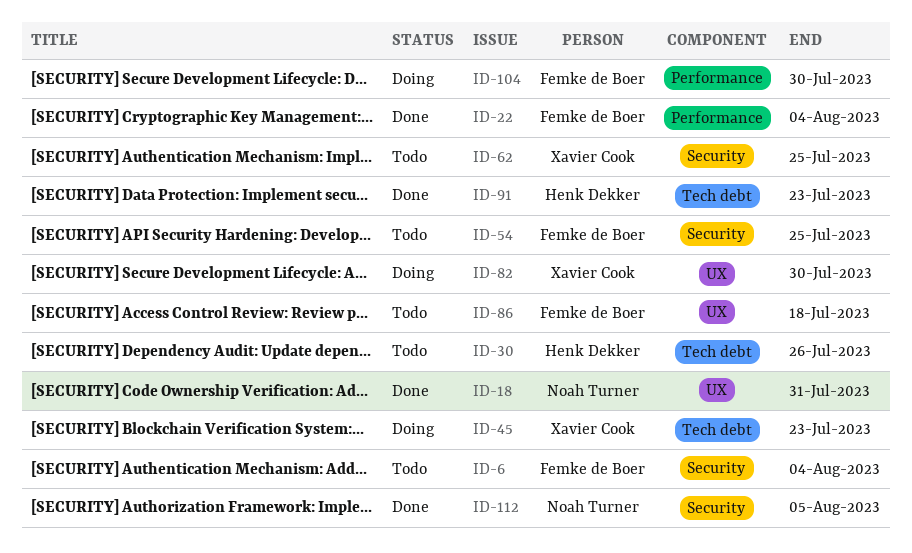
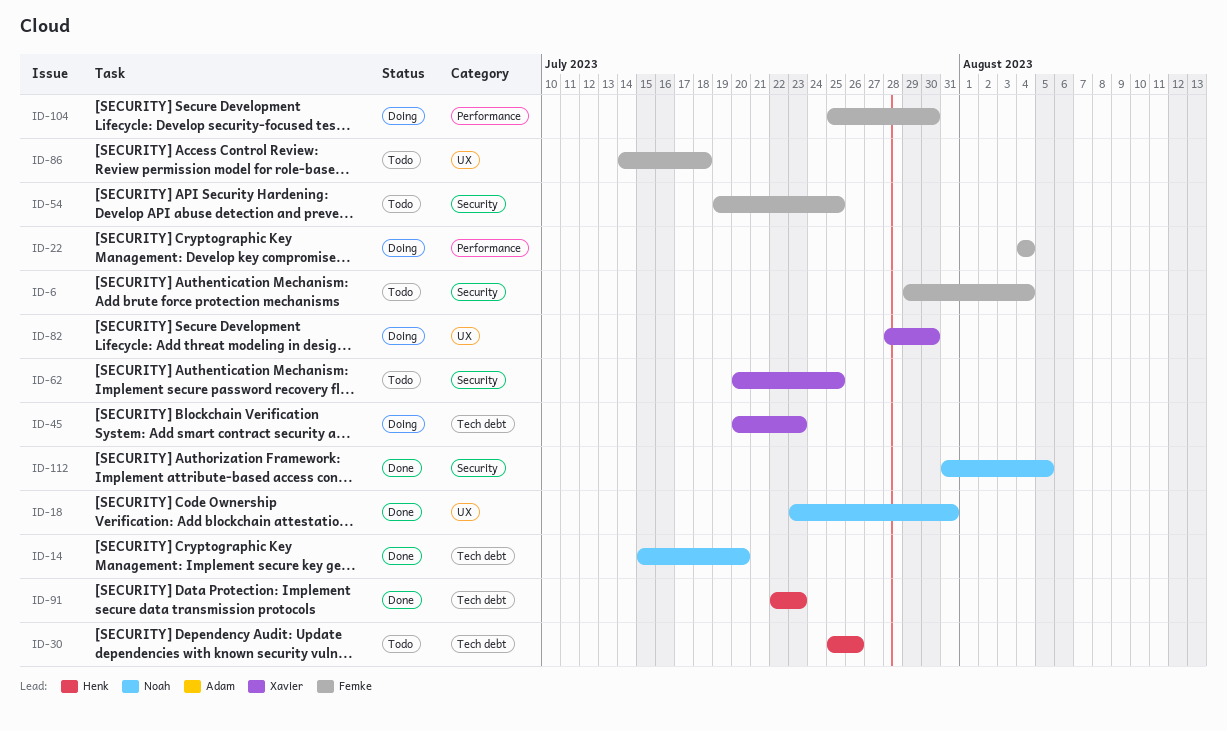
ID-14: none -> present
ID-22, status: Done -> Doing

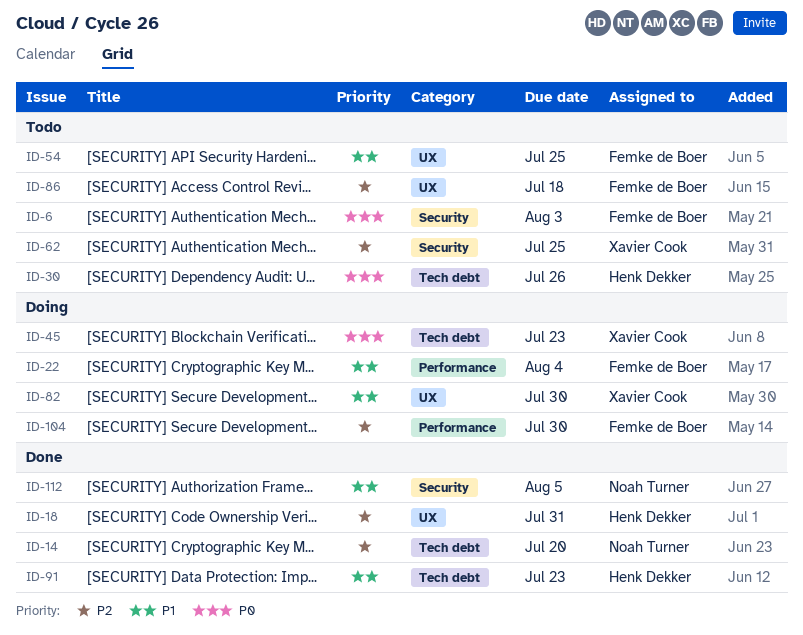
ID-6, due: Aug 4 -> Aug 3
ID-18, owner: Noah Turner -> Henk Dekker
ID-54, label: Security -> UX

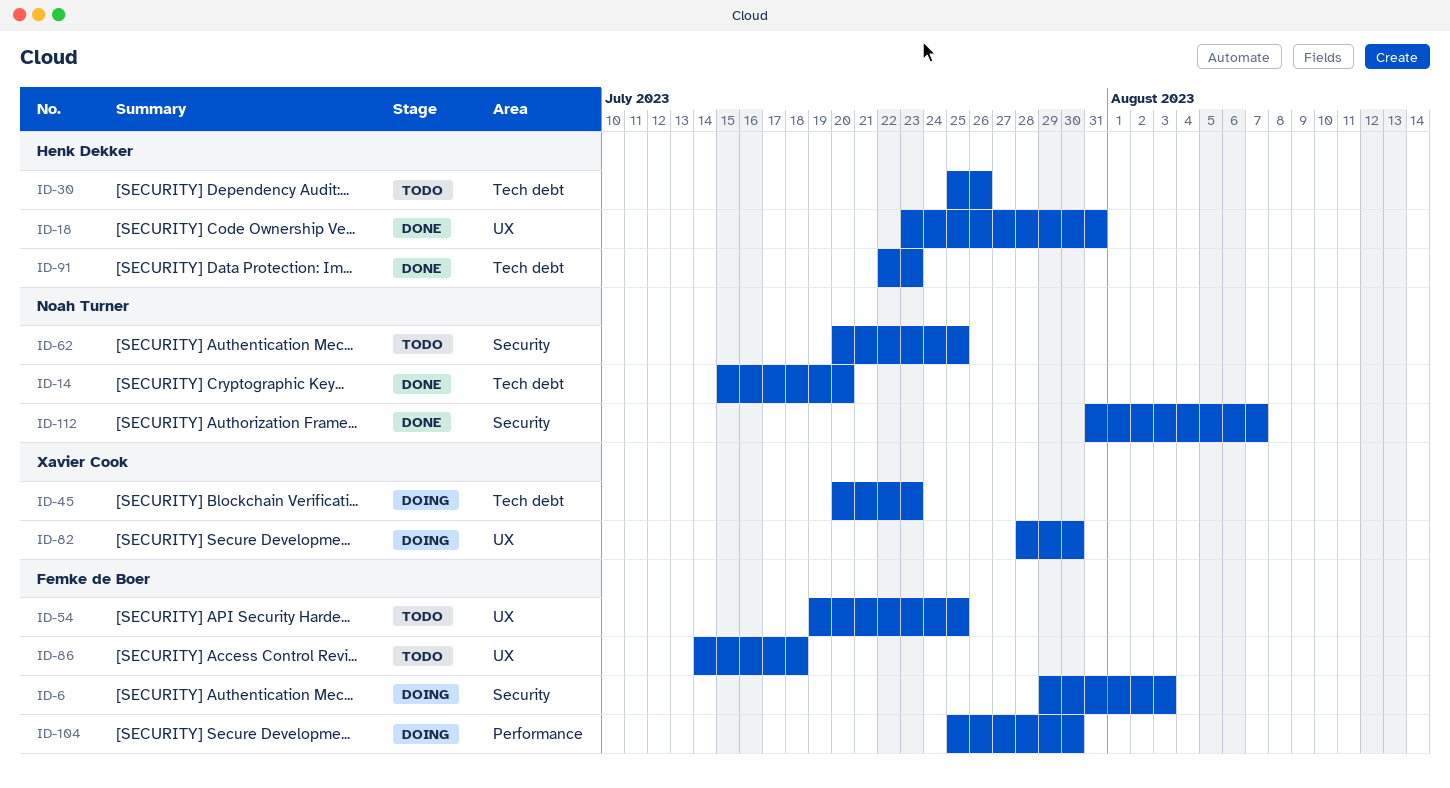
ID-6, status: Todo -> Doing
ID-22: present -> none
ID-62, owner: Xavier Cook -> Noah Turner
ID-112, due: Aug 5 -> Aug 7

